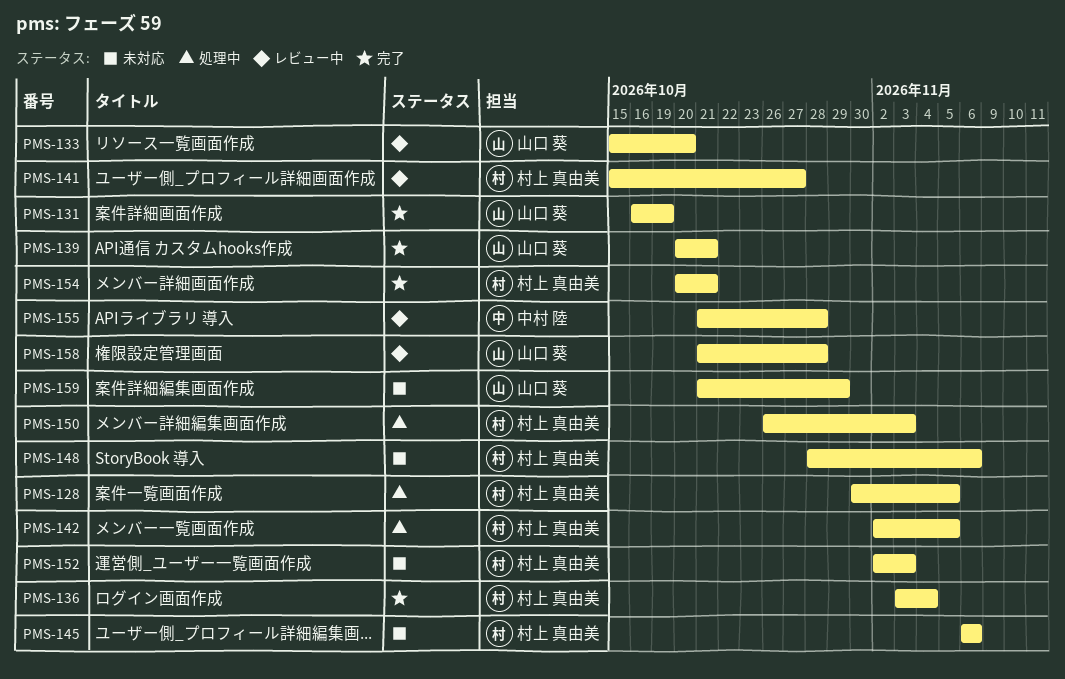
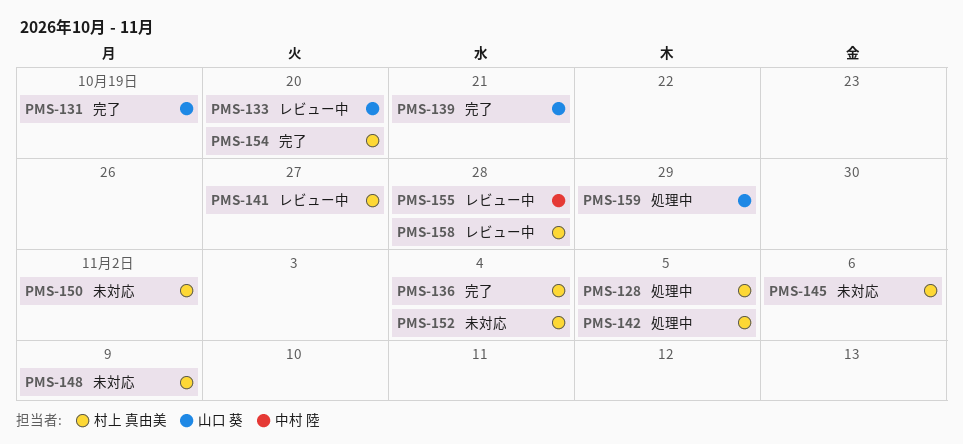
PMS-148, due: Nov 6 -> Nov 9
PMS-150, status: 処理中 -> 未対応
PMS-150, due: Nov 3 -> Nov 2
PMS-152, due: Nov 3 -> Nov 4
PMS-154, due: Oct 21 -> Oct 20
PMS-158, owner: 山口 葵 -> 村上 真由美
PMS-159, status: 未対応 -> 処理中

